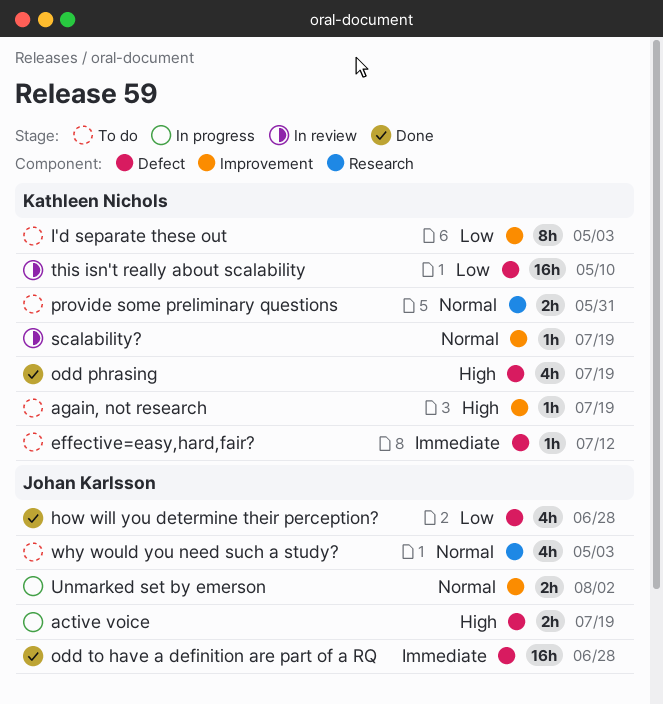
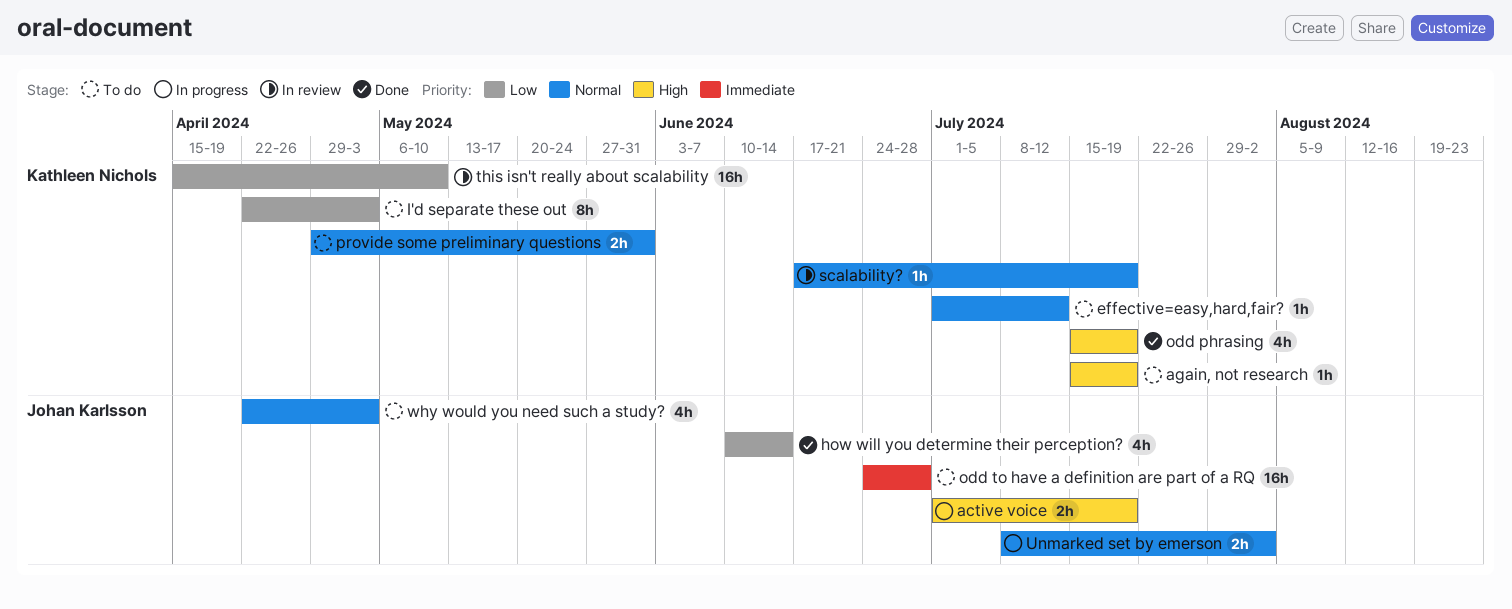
effective=easy,hard,fair?, priority: Immediate -> Normal
how will you determine their perception?, due: Jun 28 -> Jun 14
odd to have a definition are part of a RQ, status: Done -> To do

